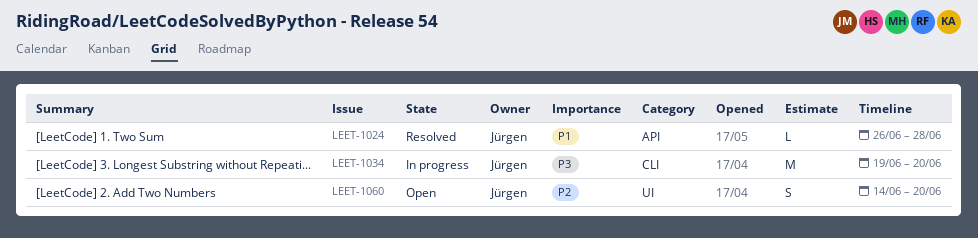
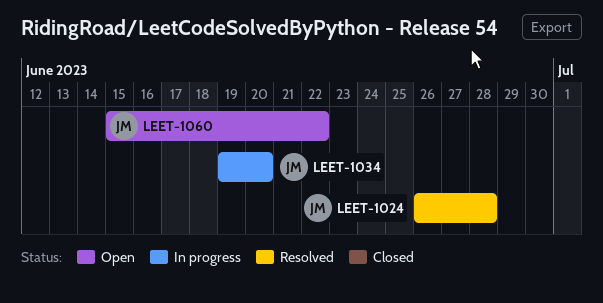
LEET-1060, start: Jun 14 -> Jun 15
LEET-1060, due: Jun 20 -> Jun 22

